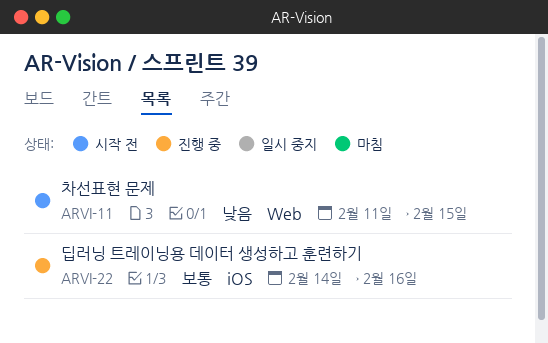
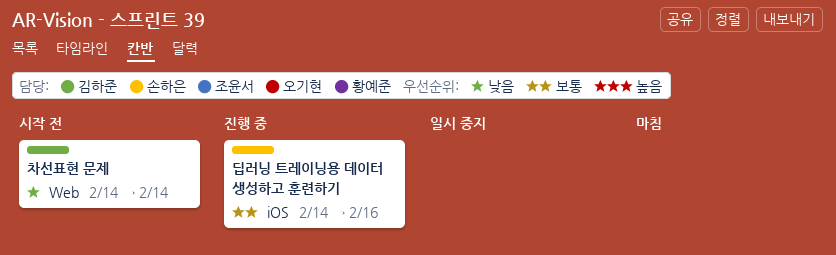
차선표현 문제, start: Feb 11 -> Feb 14
차선표현 문제, due: Feb 15 -> Feb 14

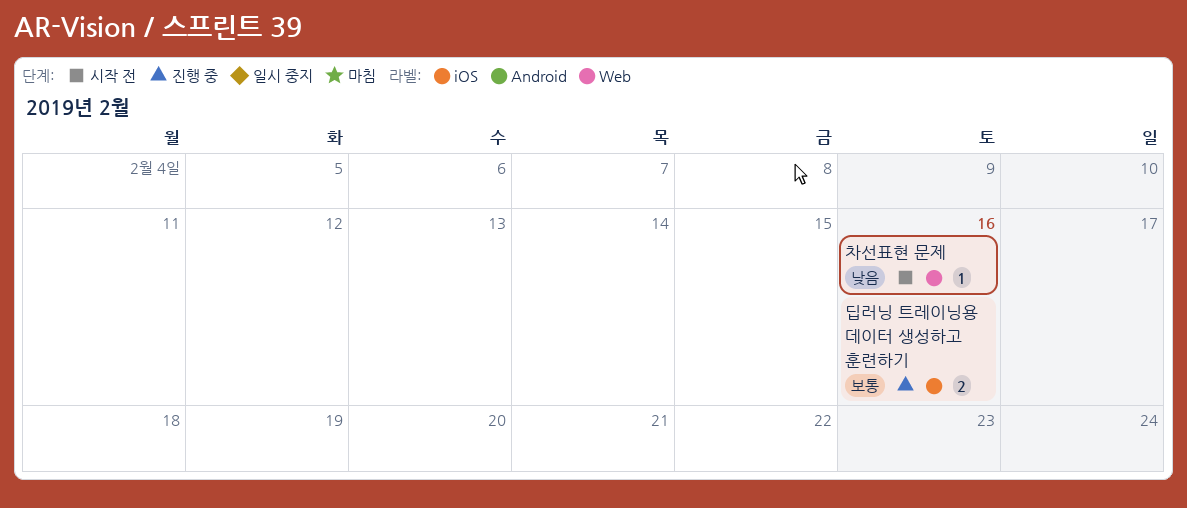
차선표현 문제, due: Feb 14 -> Feb 16

